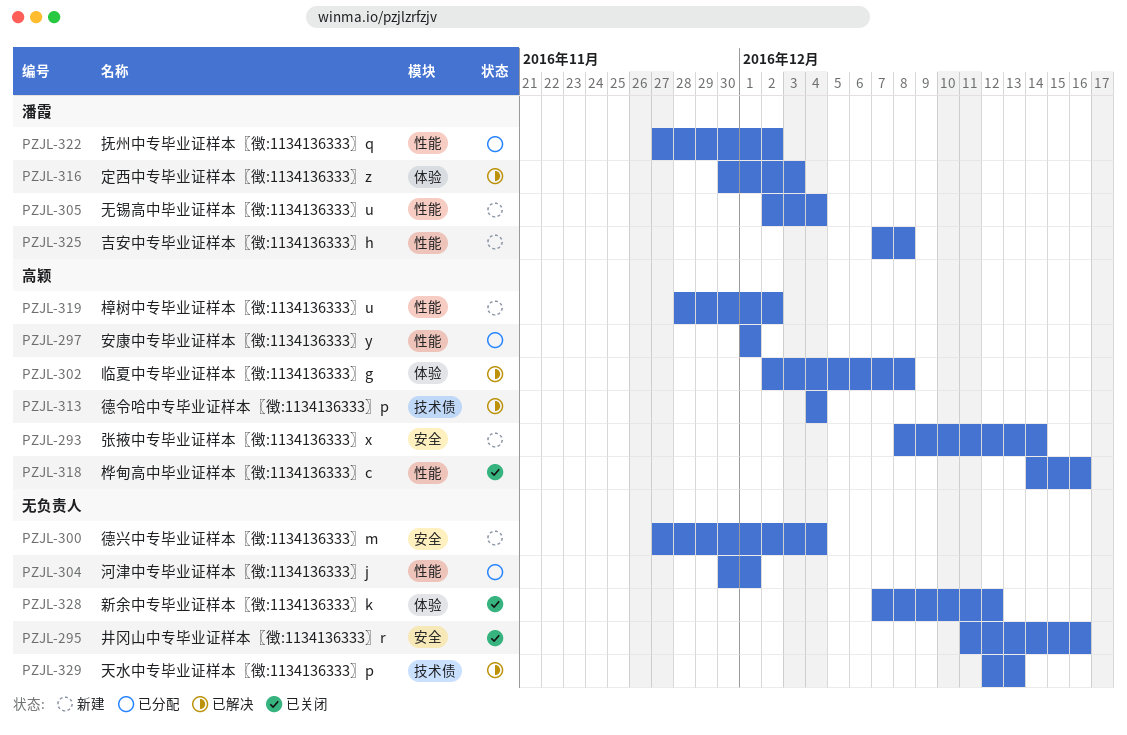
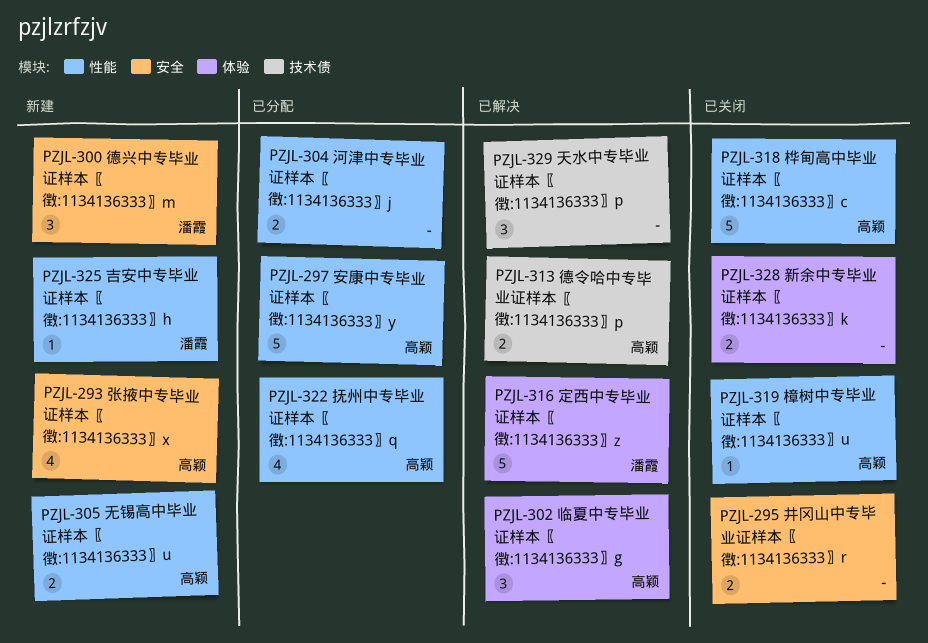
PZJL-300, owner: none -> 潘霞
PZJL-305, owner: 潘霞 -> 高颖
PZJL-319, status: 新建 -> 已关闭
PZJL-322, owner: 潘霞 -> 高颖

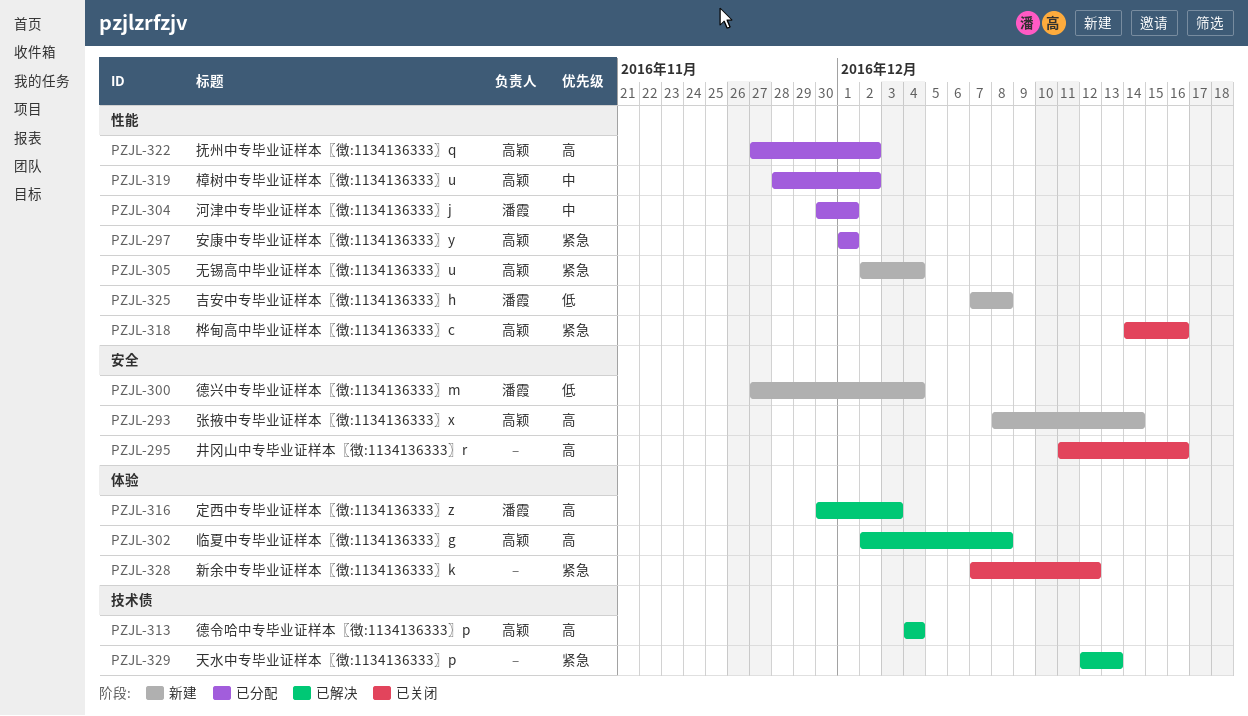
PZJL-304, owner: none -> 潘霞
PZJL-319, status: 已关闭 -> 已分配

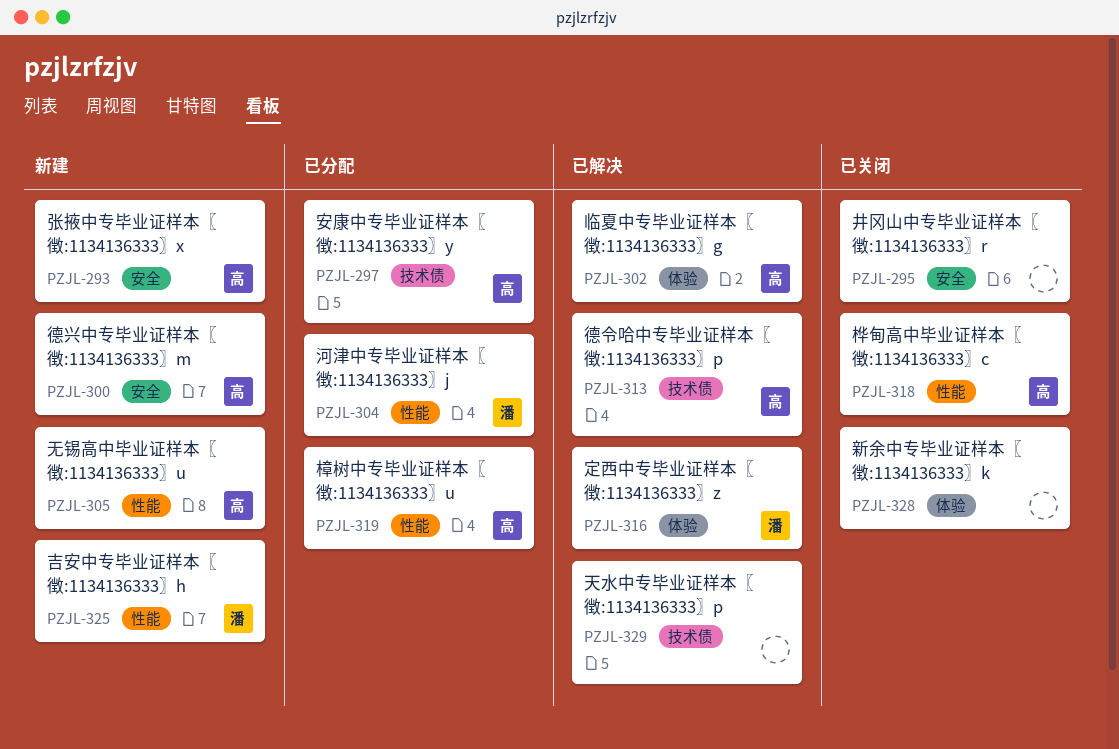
PZJL-297, label: 性能 -> 技术债
PZJL-300, owner: 潘霞 -> 高颖
PZJL-322: present -> none

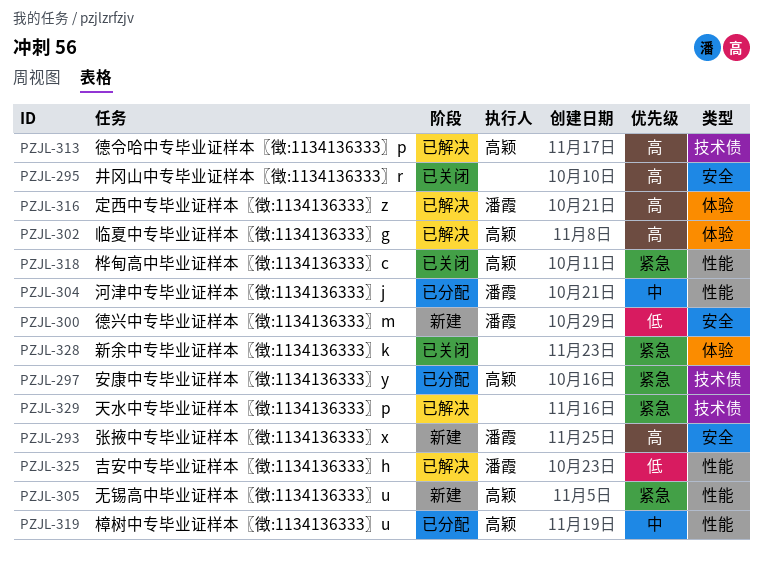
PZJL-293, owner: 高颖 -> 潘霞
PZJL-300, owner: 高颖 -> 潘霞
PZJL-325, status: 新建 -> 已解决

